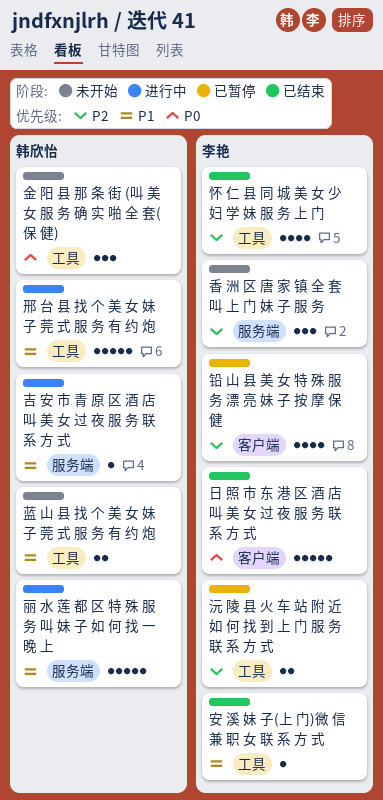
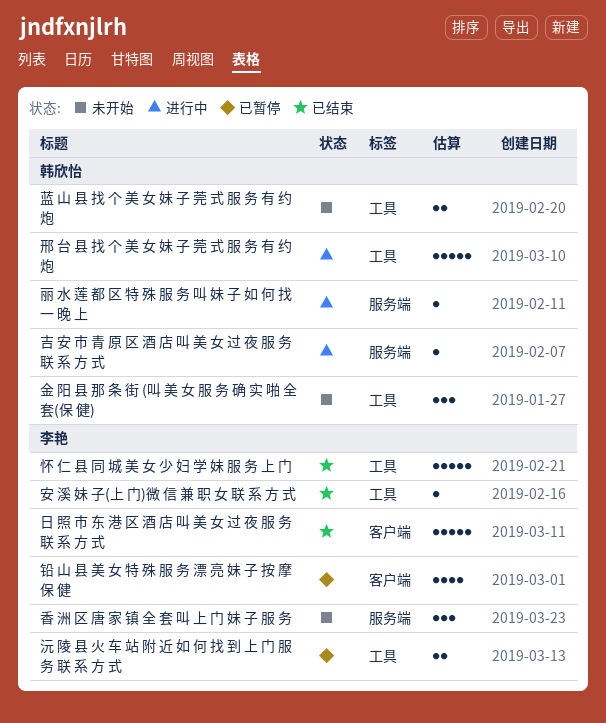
丽 水 莲 都 区 特 殊 服 务 叫 妹 子 如 何 找 一 晚 上, estimate: 5 -> 1
怀 仁 县 同 城 美 女 少 妇 学 妹 服 务 上 门, estimate: 4 -> 5

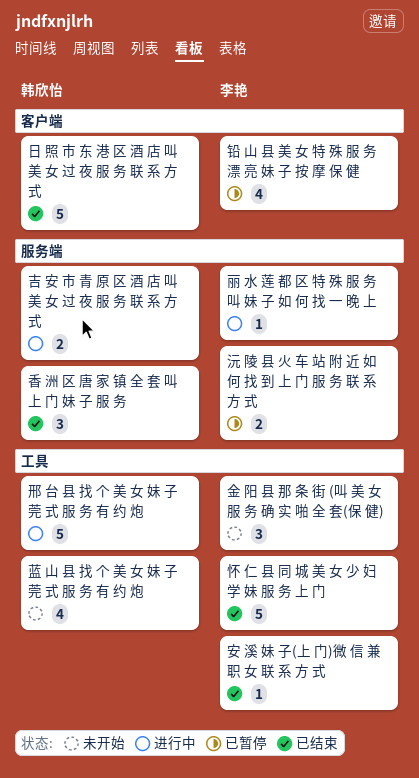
丽 水 莲 都 区 特 殊 服 务 叫 妹 子 如 何 找 一 晚 上, owner: 韩欣怡 -> 李艳
吉 安 市 青 原 区 酒 店 叫 美 女 过 夜 服 务 联 系 方 式, estimate: 1 -> 2
日 照 市 东 港 区 酒 店 叫 美 女 过 夜 服 务 联 系 方 式, owner: 李艳 -> 韩欣怡
沅 陵 县 火 车 站 附 近 如 何 找 到 上 门 服 务 联 系 方 式, label: 工具 -> 服务端
蓝 山 县 找 个 美 女 妹 子 莞 式 服 务 有 约 炮, estimate: 2 -> 4
金 阳 县 那 条 街 (叫 美 女 服 务 确 实 啪 全 套(保 健), owner: 韩欣怡 -> 李艳
香 洲 区 唐 家 镇 全 套 叫 上 门 妹 子 服 务, status: 未开始 -> 已结束
香 洲 区 唐 家 镇 全 套 叫 上 门 妹 子 服 务, owner: 李艳 -> 韩欣怡

